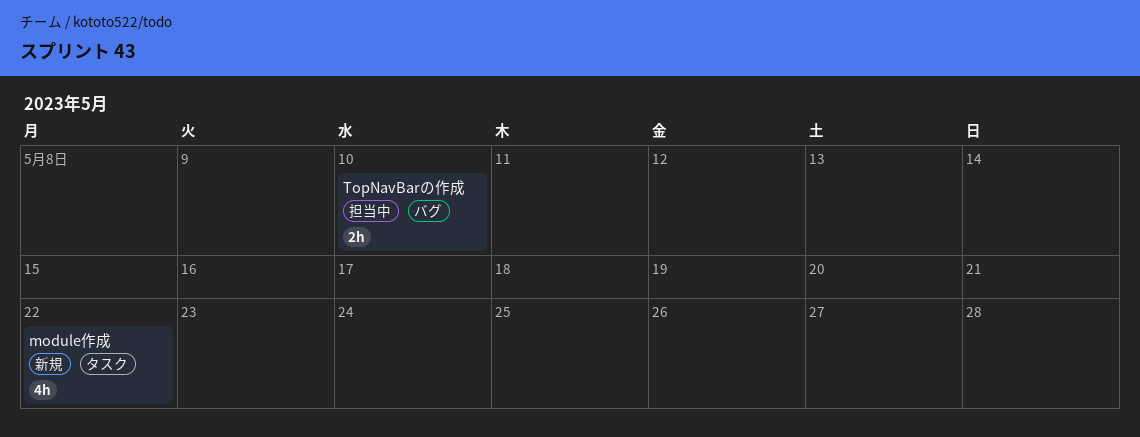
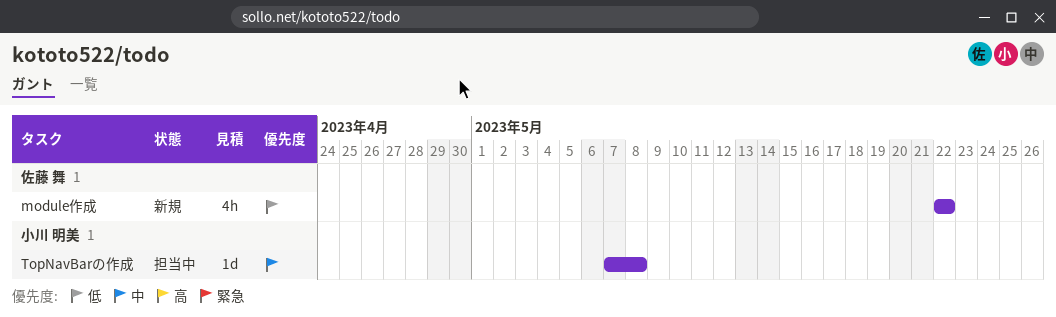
TopNavBarの作成, estimate: 2h -> 1d
TopNavBarの作成, due: May 10 -> May 8

